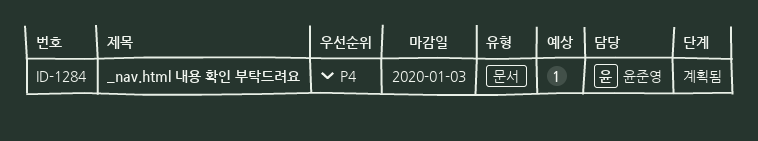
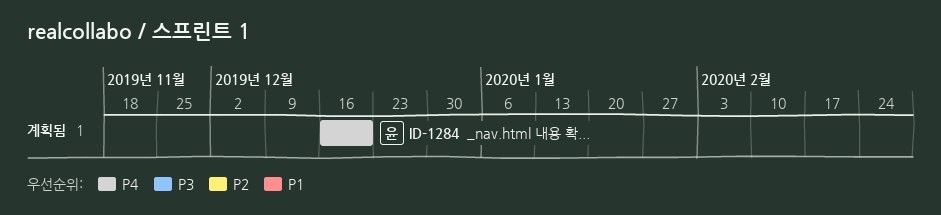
ID-1284, due: Jan 3 -> Dec 20

